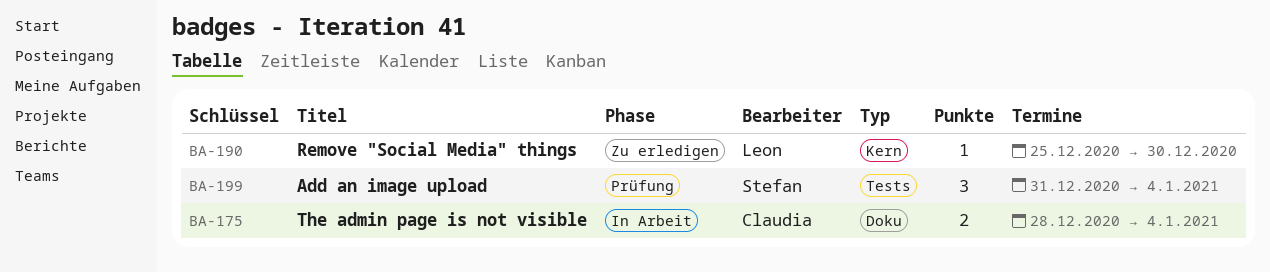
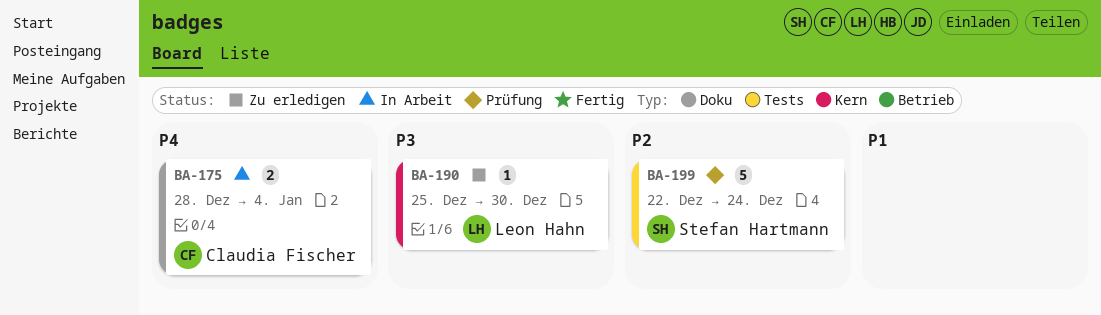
BA-199, estimate: 3 -> 5
BA-199, start: Dec 31 -> Dec 22
BA-199, due: Jan 4 -> Dec 24

